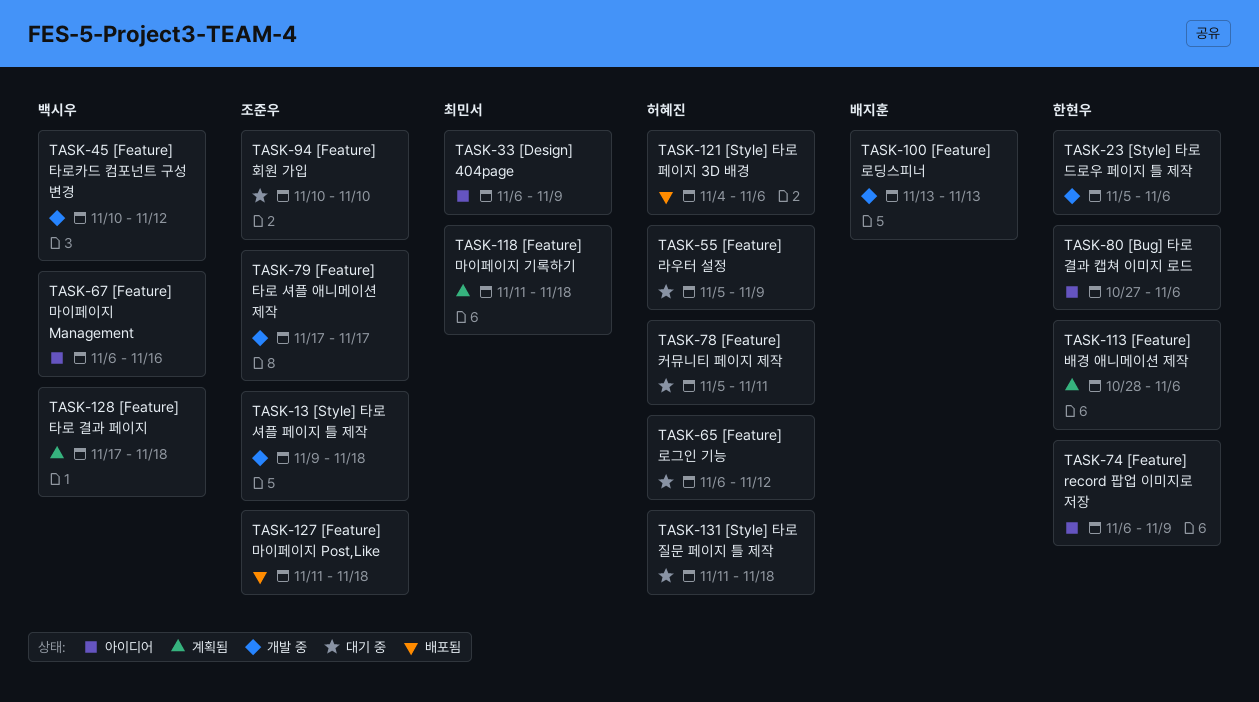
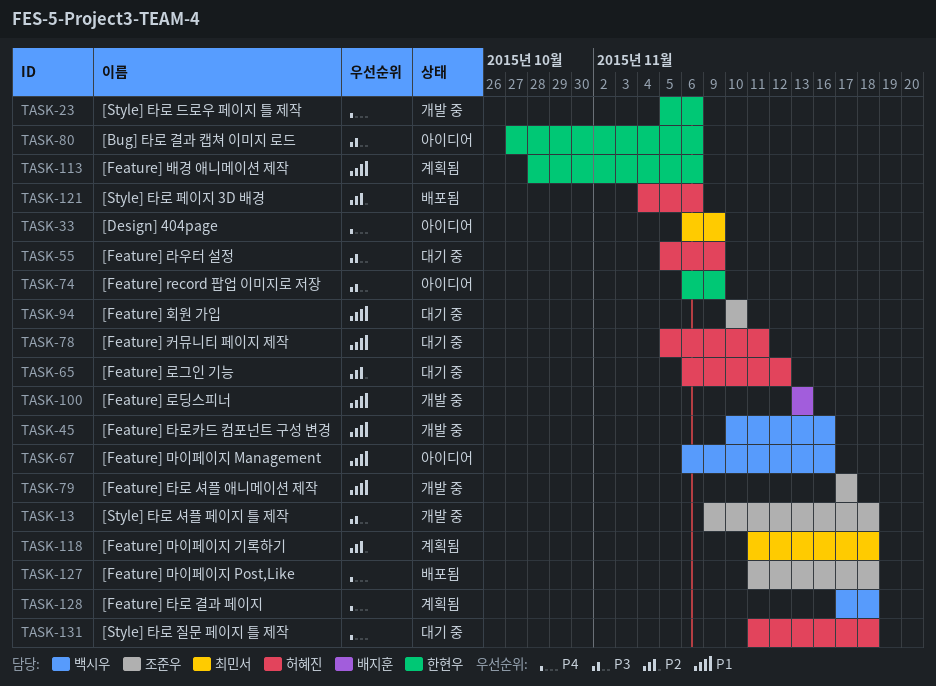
TASK-45, due: Nov 12 -> Nov 16

